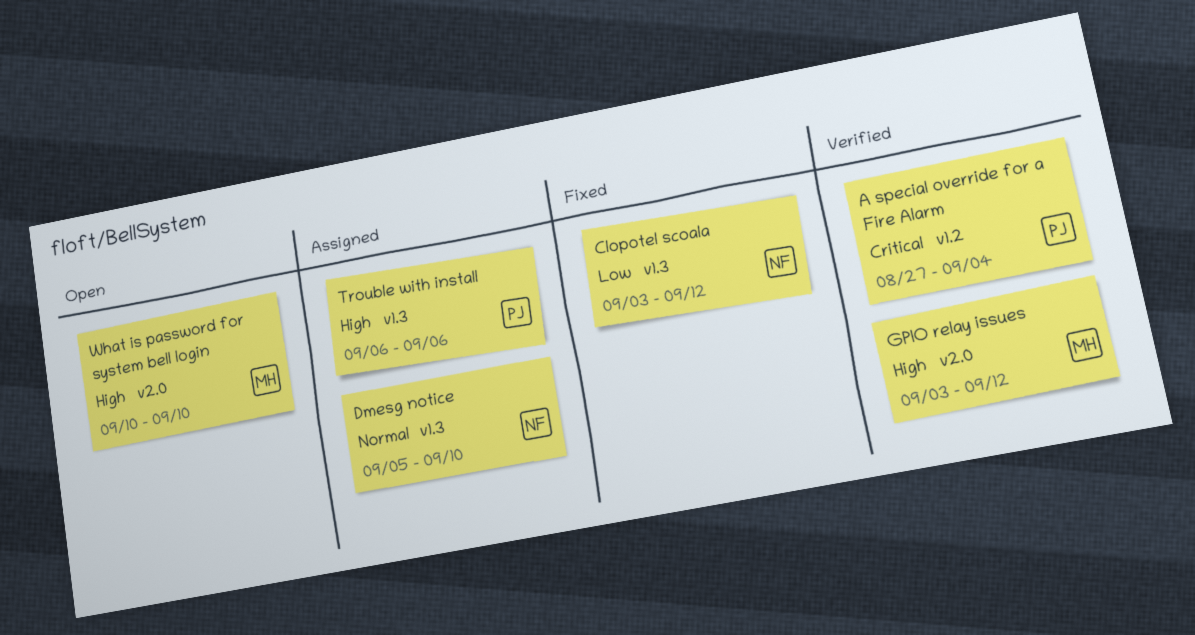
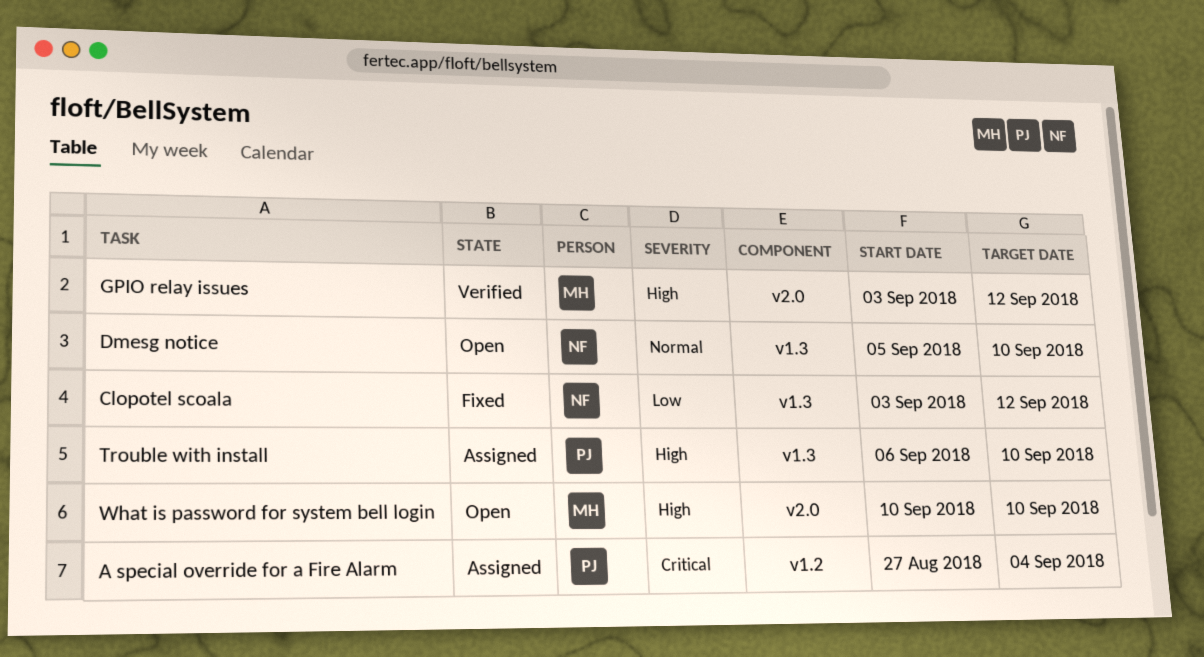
A special override for a Fire Alarm, status: Verified -> Assigned
Dmesg notice, status: Assigned -> Open
Trouble with install, due: Sep 6 -> Sep 10

